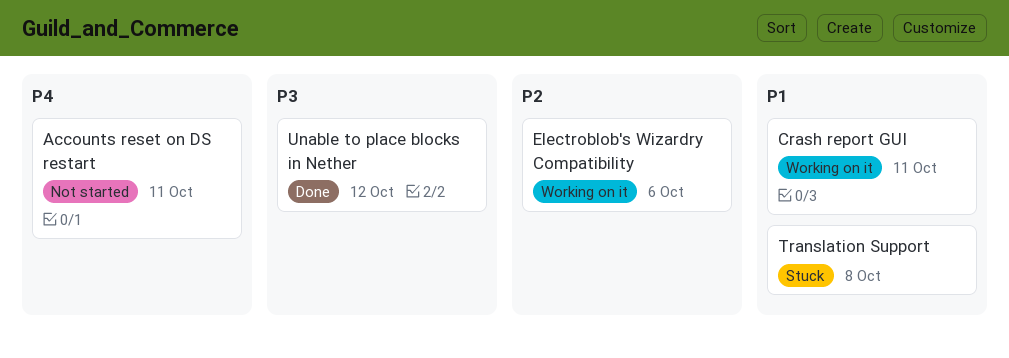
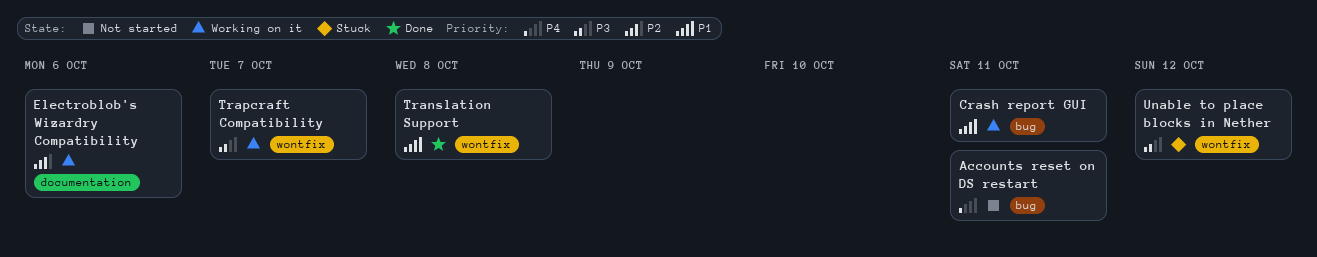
Translation Support, status: Stuck -> Done
Trapcraft Compatibility: none -> present
Unable to place blocks in Nether, status: Done -> Stuck

